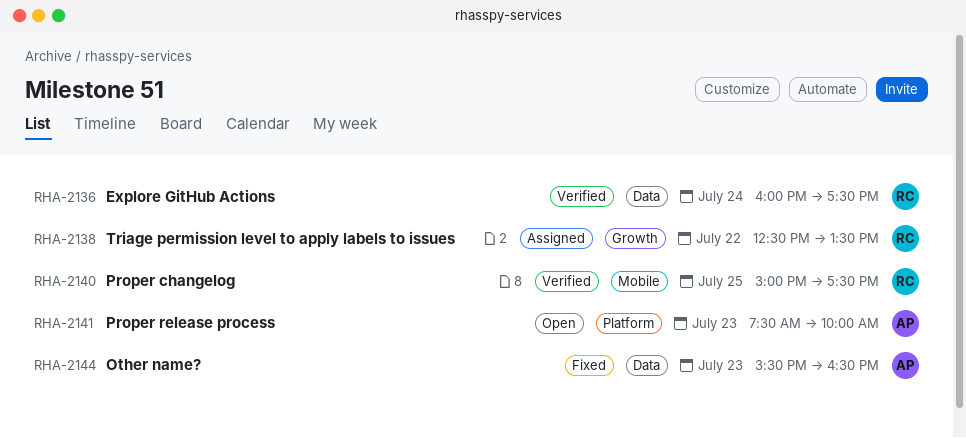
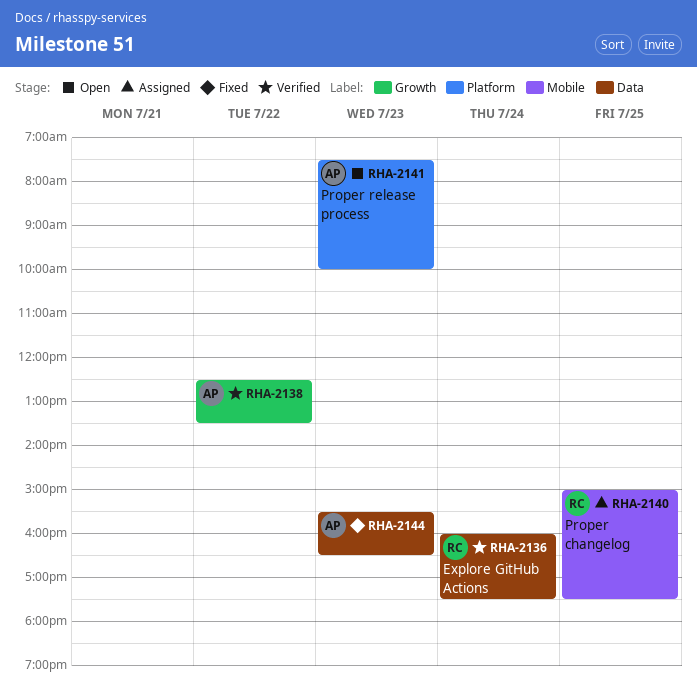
RHA-2138, status: Assigned -> Verified
RHA-2138, owner: RC -> AP
RHA-2140, status: Verified -> Assigned

